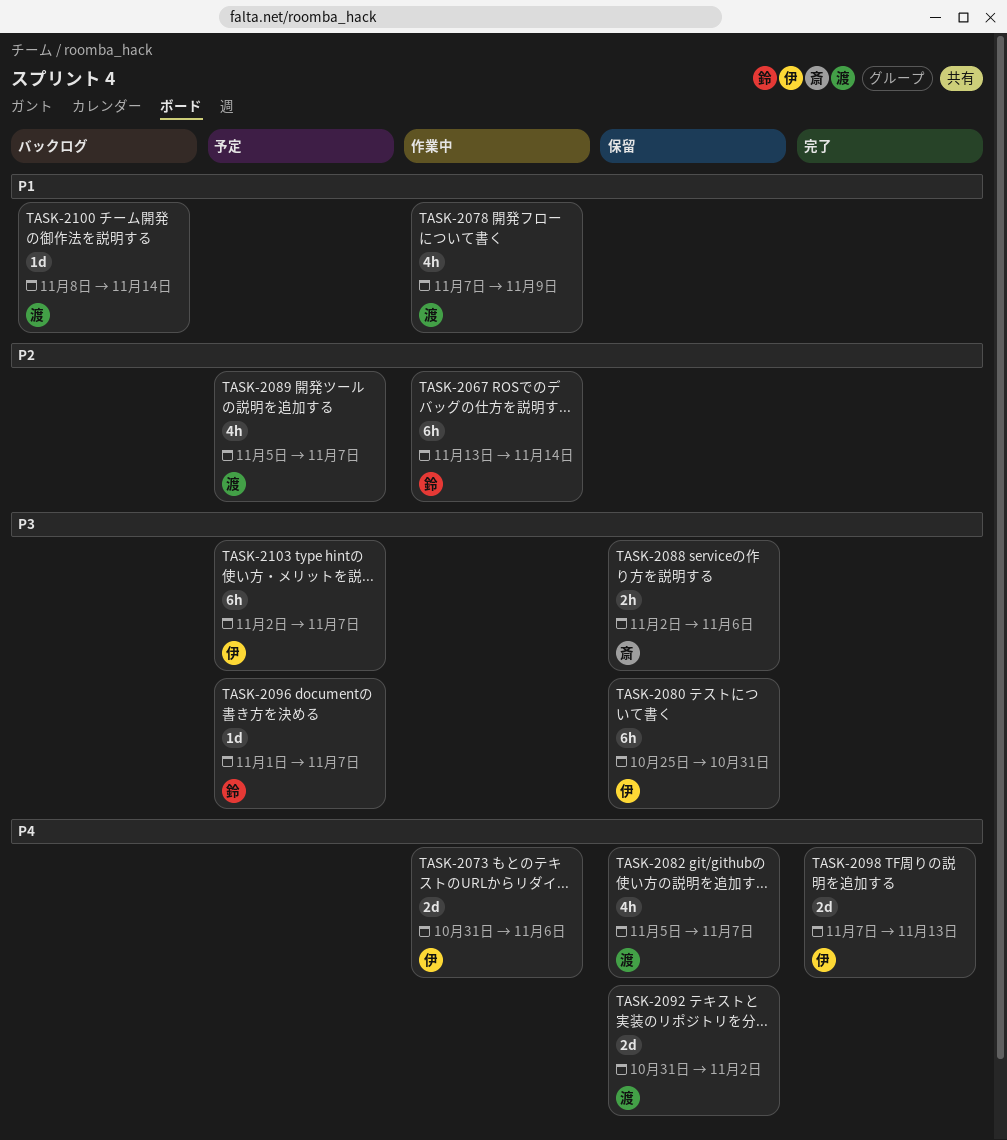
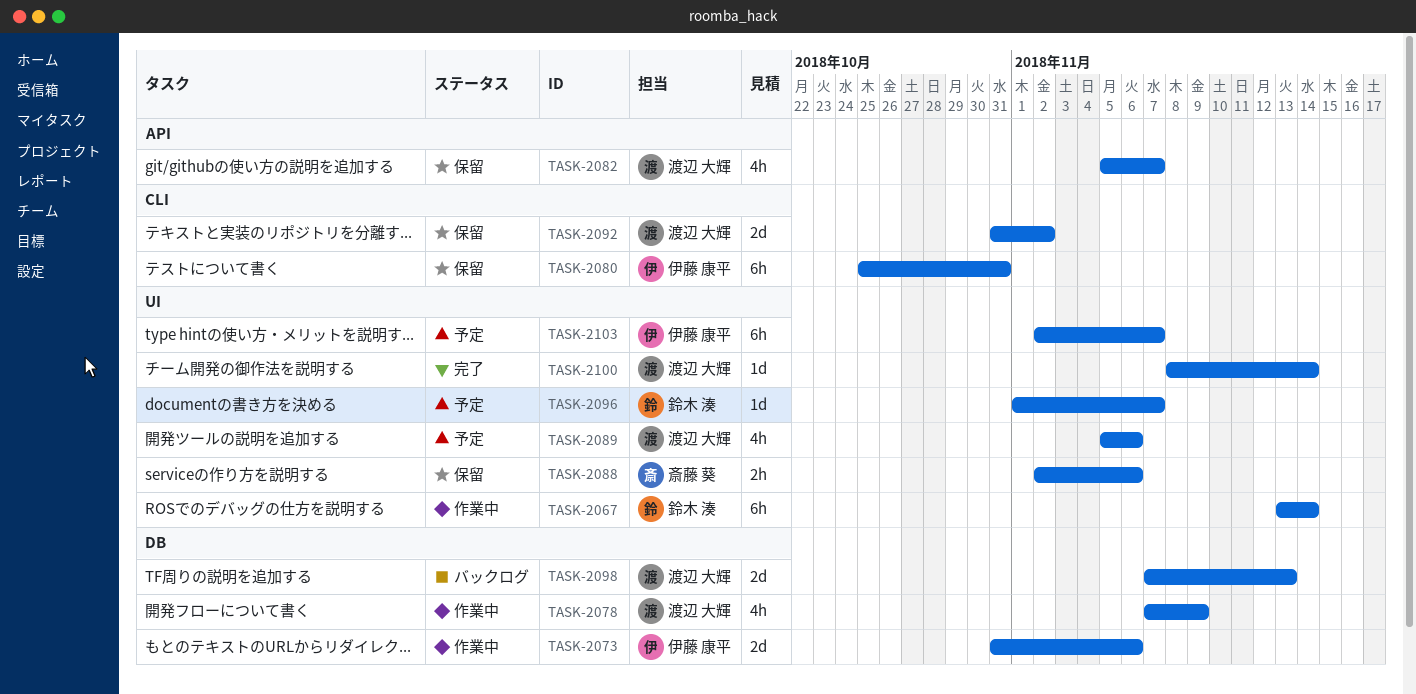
TASK-2089, due: Nov 7 -> Nov 6
TASK-2098, status: 完了 -> バックログ
TASK-2098, owner: 伊藤 康平 -> 渡辺 大輝
TASK-2100, status: バックログ -> 完了

